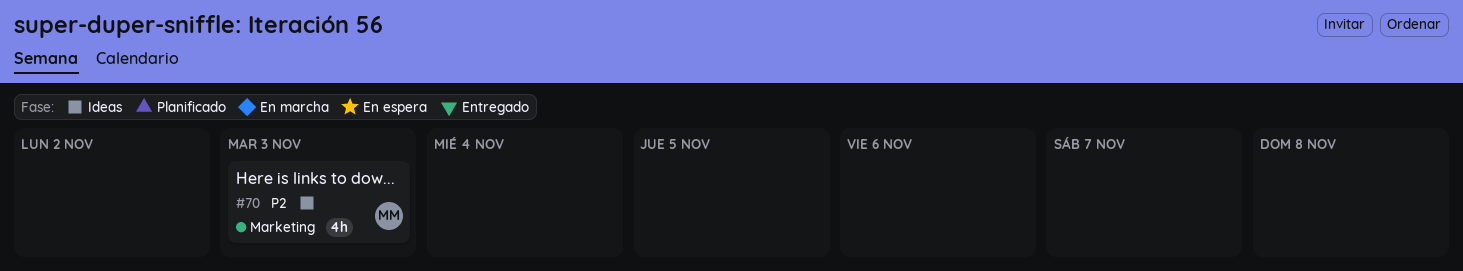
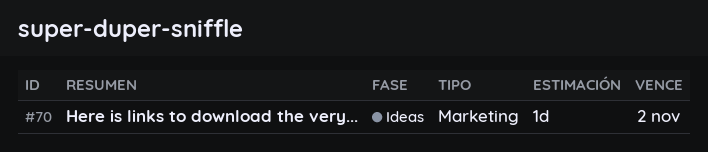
#70, estimate: 4h -> 1d
#70, due: Nov 3 -> Nov 2

